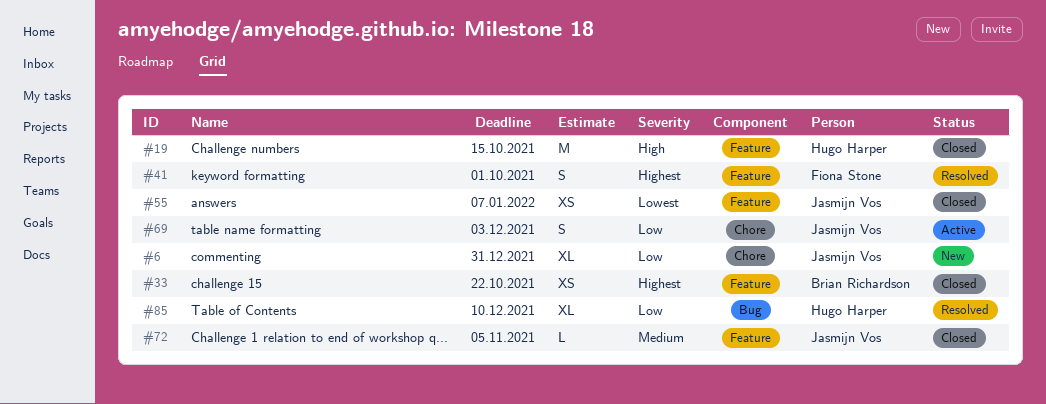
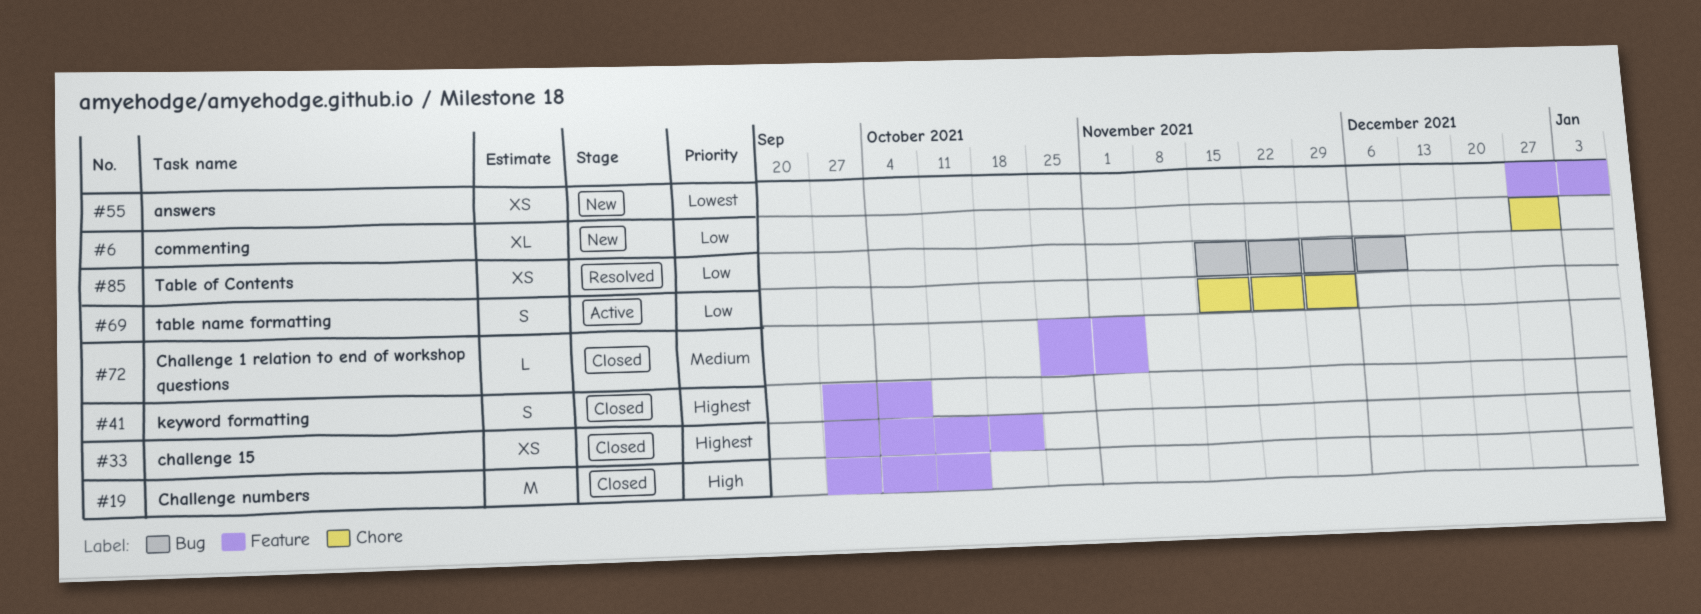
#41, status: Resolved -> Closed
#41, due: Oct 1 -> Oct 8
#55, status: Closed -> New
#85, estimate: XL -> XS

